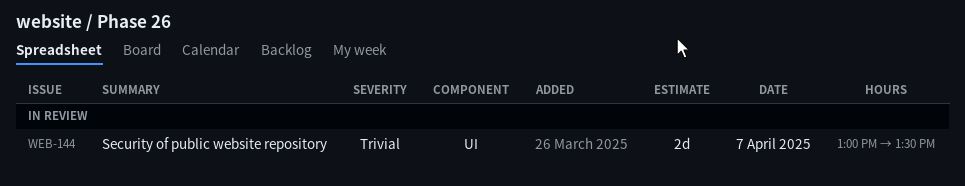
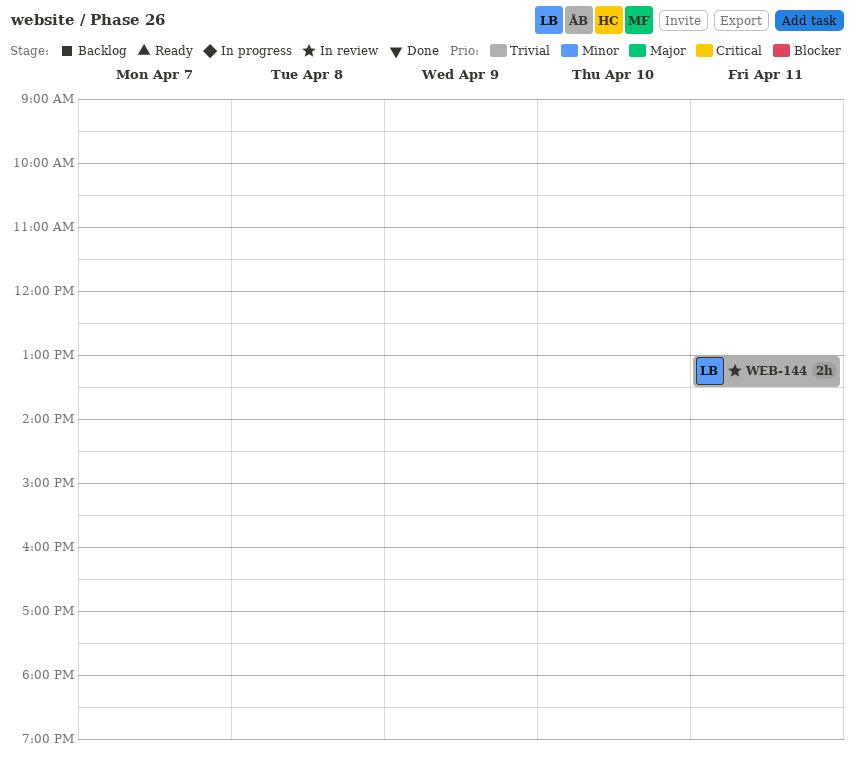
WEB-144, estimate: 2d -> 2h
WEB-144, day: Apr 7 -> Apr 11

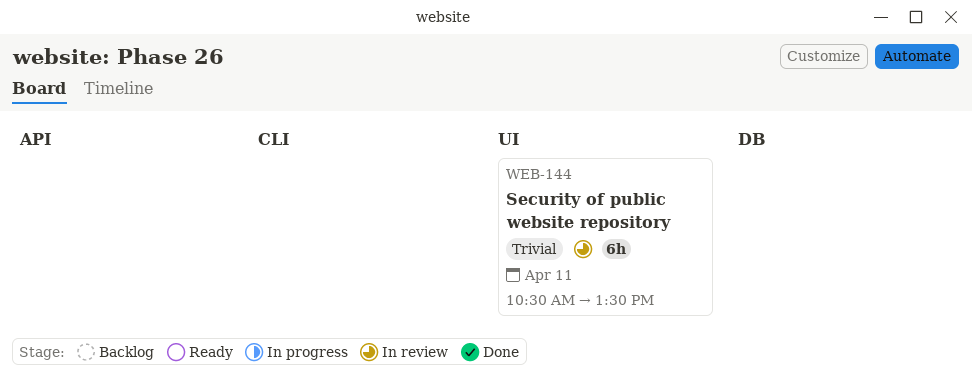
WEB-144, estimate: 2h -> 6h
WEB-144, begins: 13:00 -> 10:30

